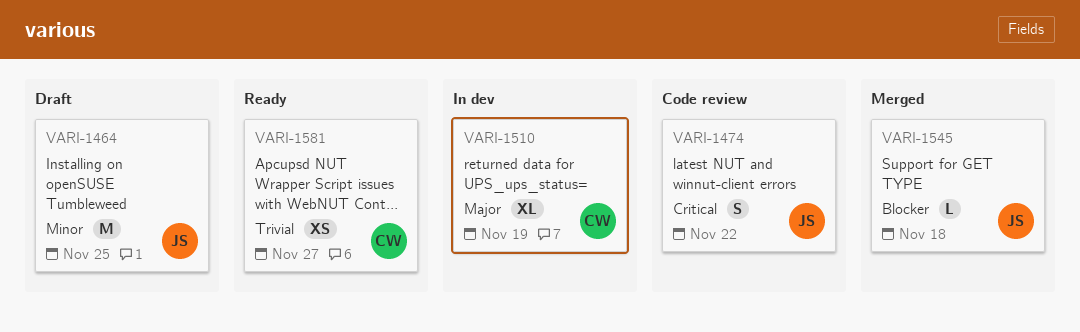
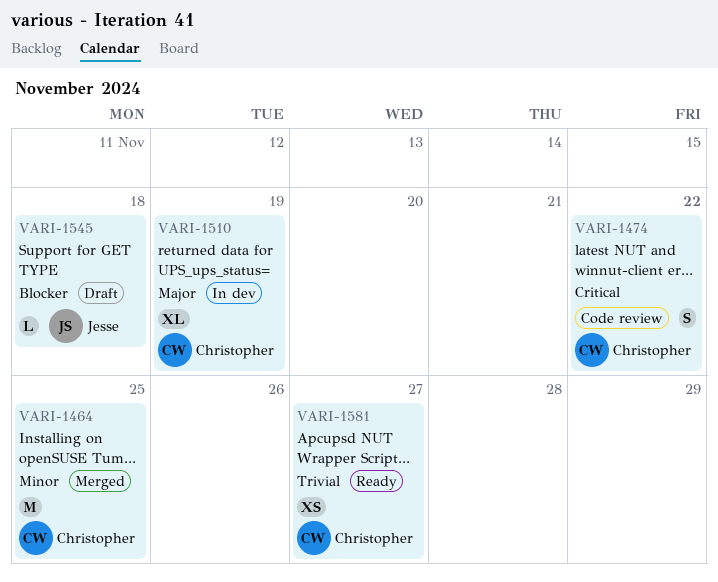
VARI-1464, status: Draft -> Merged
VARI-1464, owner: Jesse -> Christopher
VARI-1474, owner: Jesse -> Christopher
VARI-1545, status: Merged -> Draft

